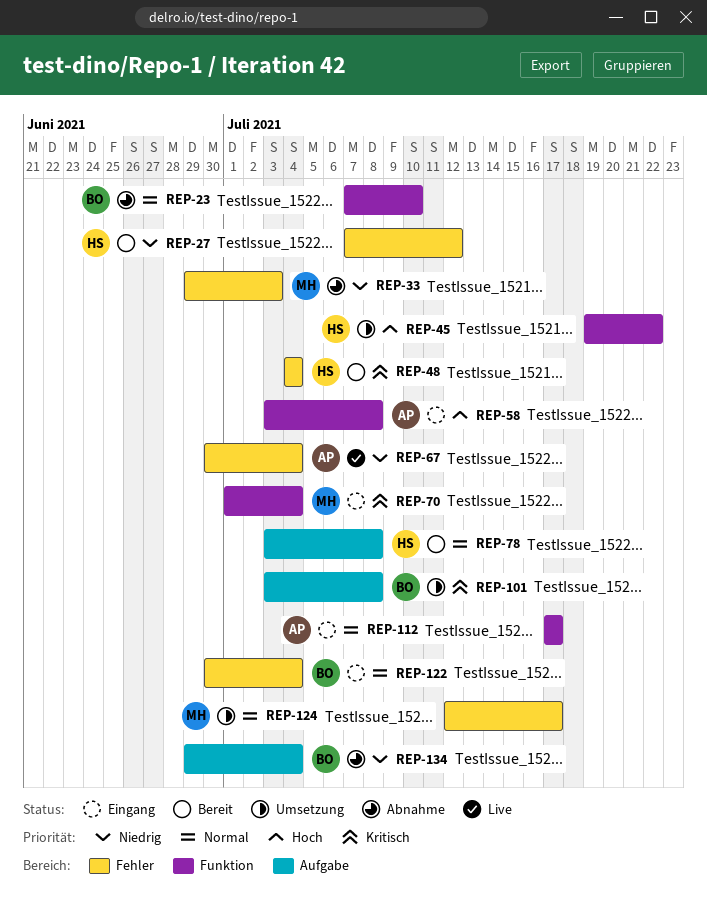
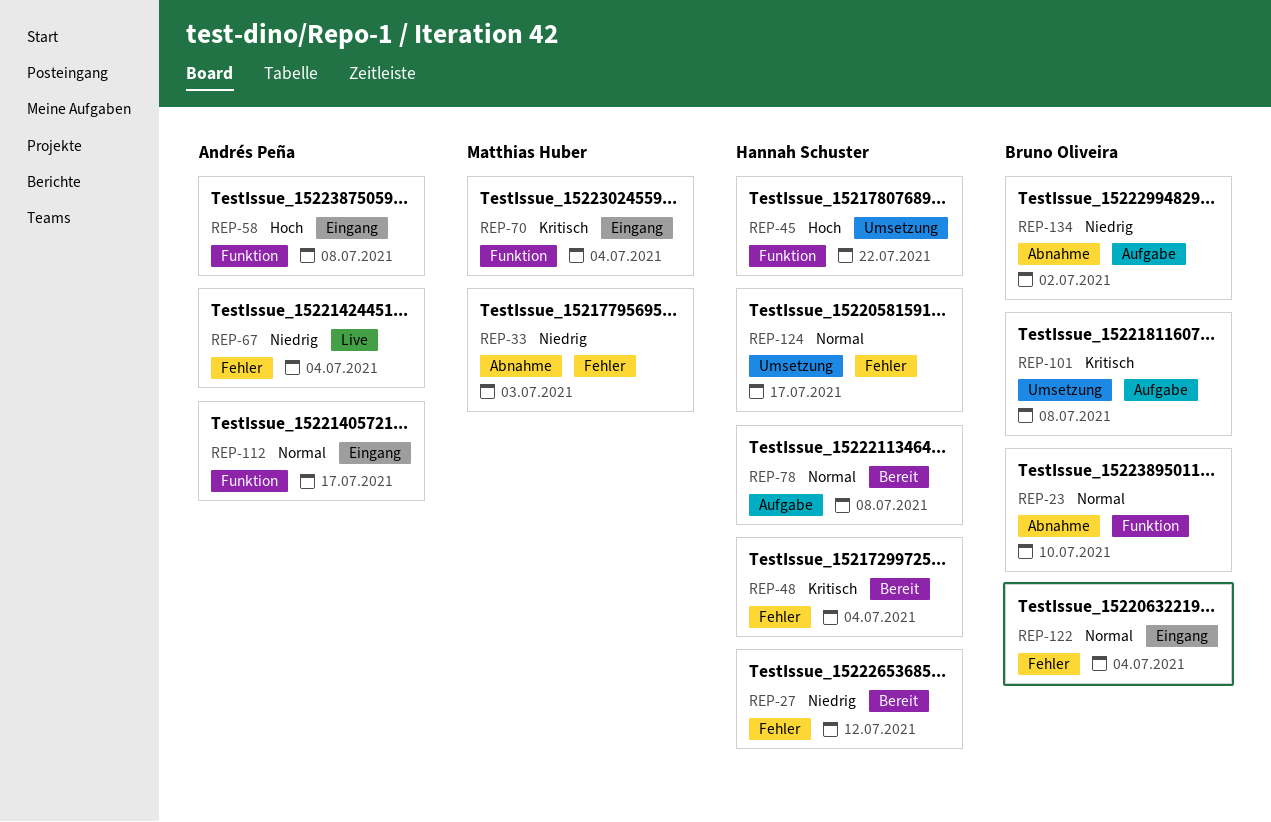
REP-124, owner: Matthias Huber -> Hannah Schuster
REP-134, due: Jul 4 -> Jul 2

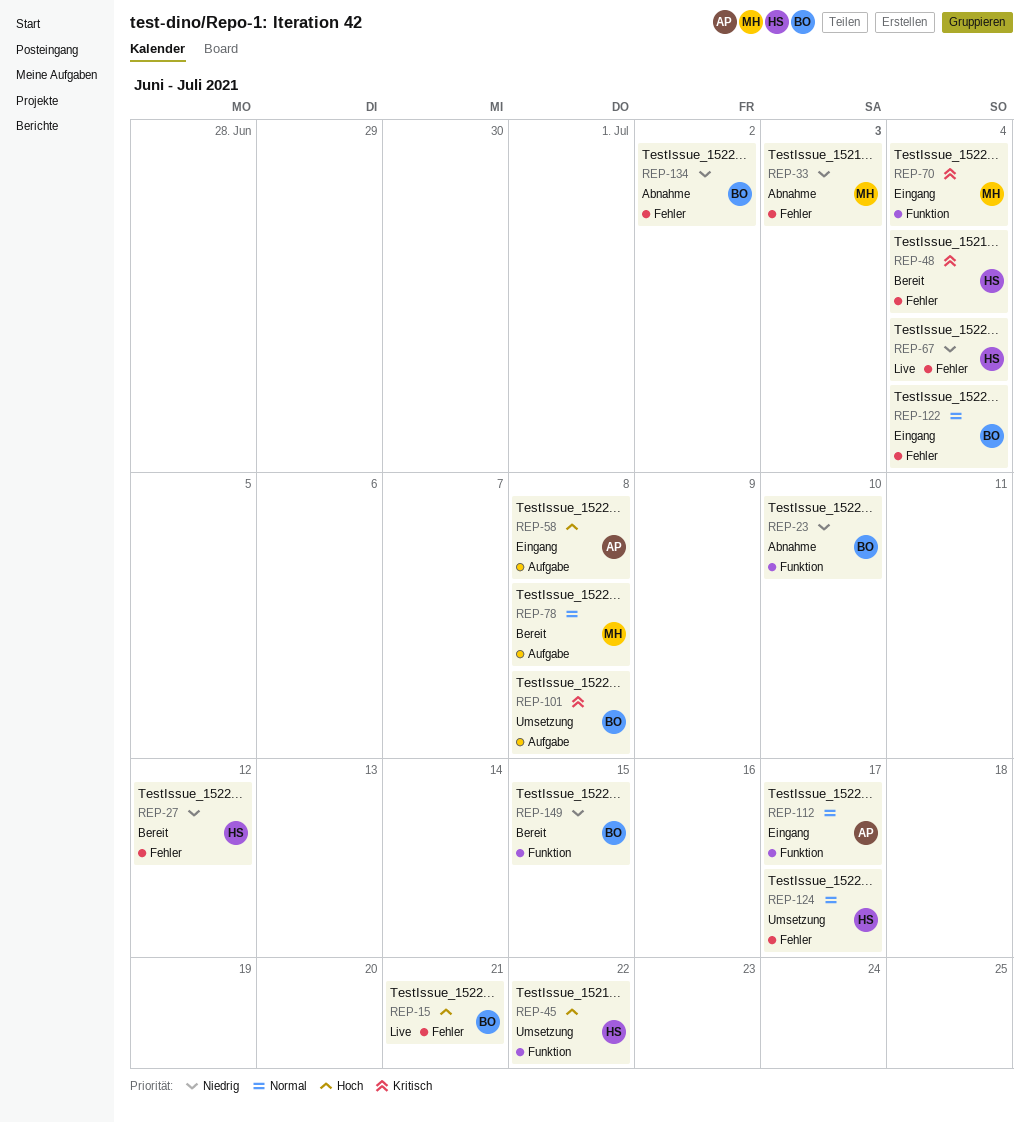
REP-15: none -> present
REP-23, priority: Normal -> Niedrig
REP-58, label: Funktion -> Aufgabe
REP-67, owner: Andrés Peña -> Hannah Schuster
REP-78, owner: Hannah Schuster -> Matthias Huber
REP-134, label: Aufgabe -> Fehler
REP-149: none -> present

